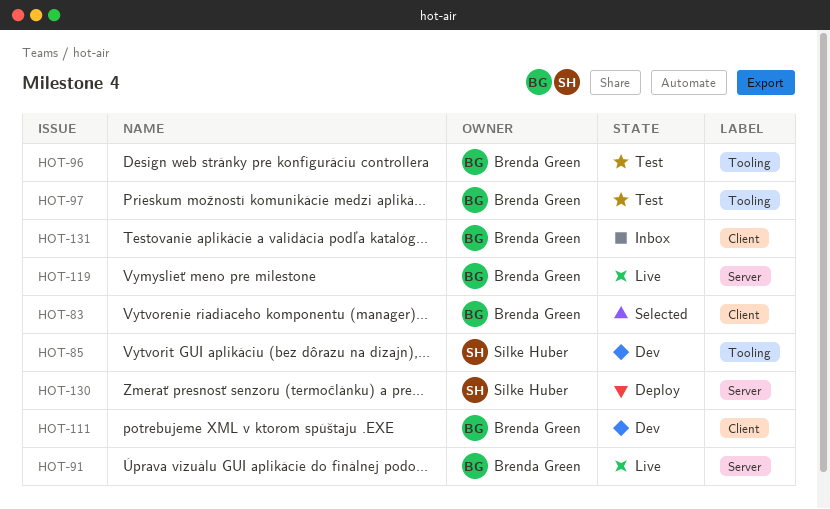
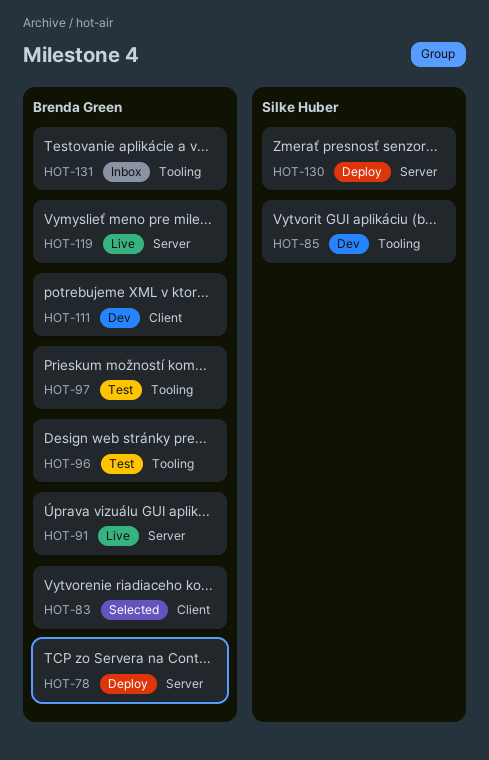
HOT-78: none -> present
HOT-131, label: Client -> Tooling

